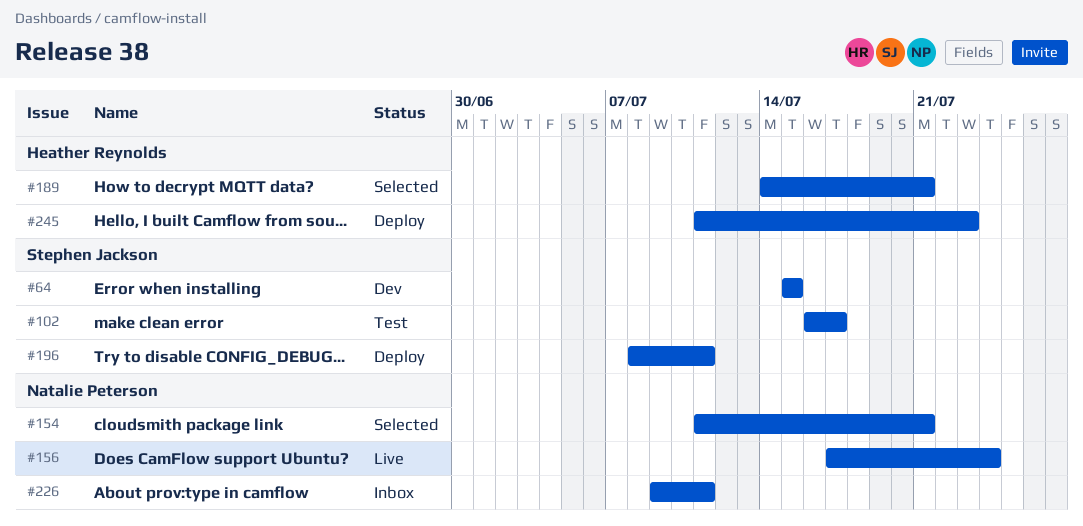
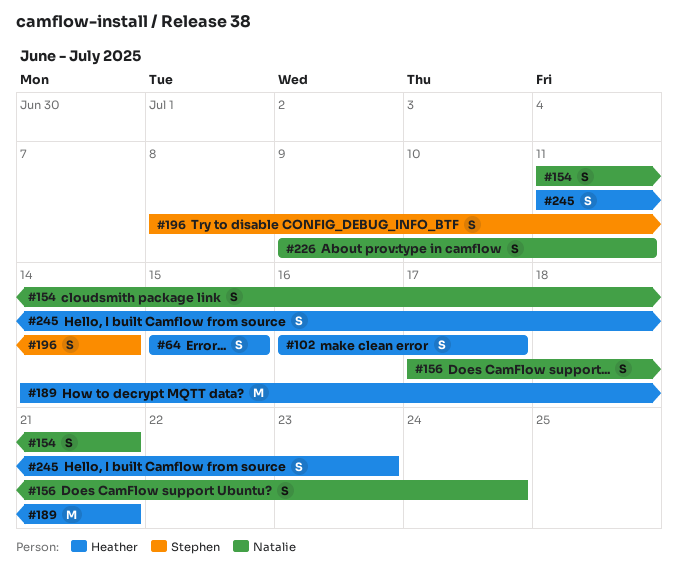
#64, owner: Stephen Jackson -> Heather Reynolds
#102, owner: Stephen Jackson -> Heather Reynolds
#196, due: Jul 11 -> Jul 14

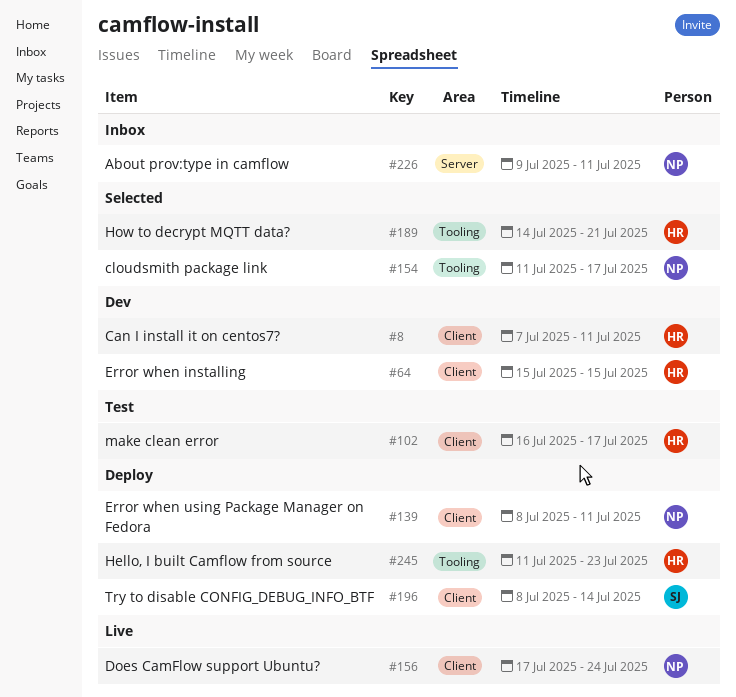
#8: none -> present
#139: none -> present
#154, due: Jul 21 -> Jul 17

